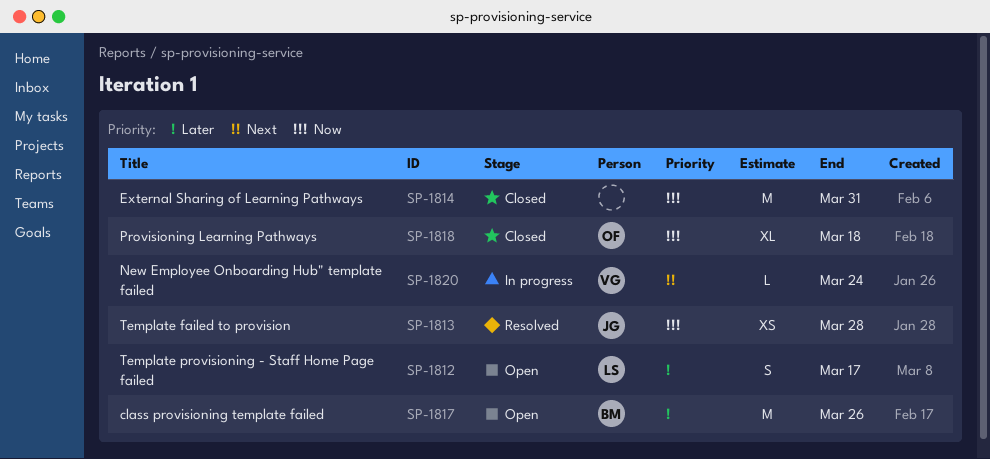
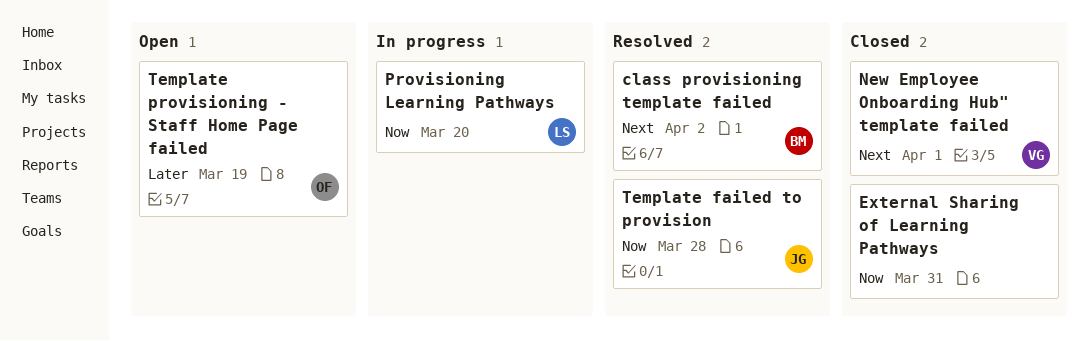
class provisioning template failed, status: Open -> Resolved
class provisioning template failed, priority: Later -> Next
class provisioning template failed, due: Mar 26 -> Apr 2
New Employee Onboarding Hub" template failed, status: In progress -> Closed
New Employee Onboarding Hub" template failed, due: Mar 24 -> Apr 1
Provisioning Learning Pathways, status: Closed -> In progress
Provisioning Learning Pathways, owner: OF -> LS
Provisioning Learning Pathways, due: Mar 18 -> Mar 20
Template provisioning - Staff Home Page failed, owner: LS -> OF
Template provisioning - Staff Home Page failed, due: Mar 17 -> Mar 19

